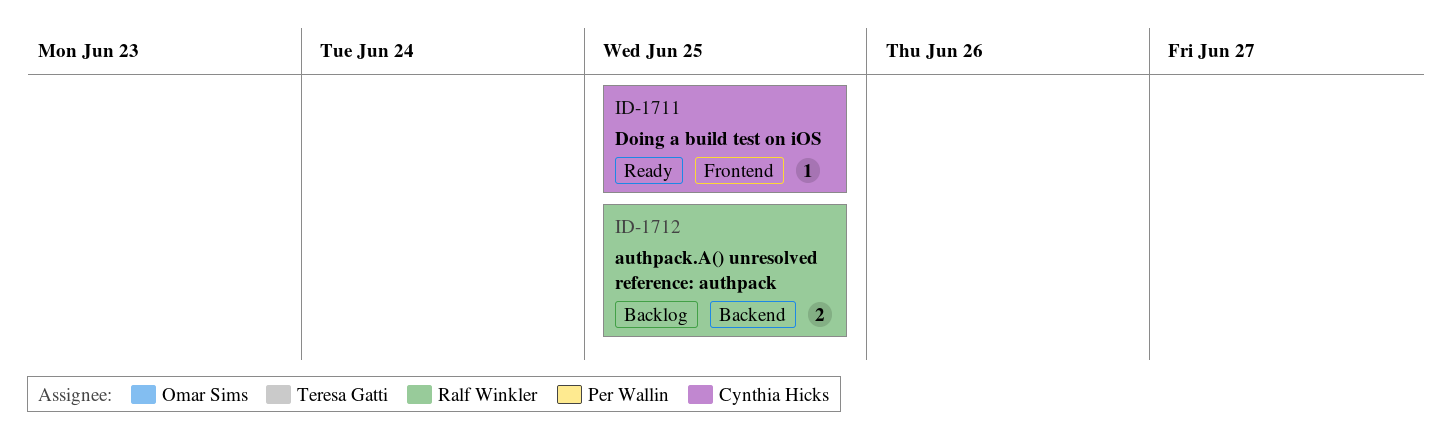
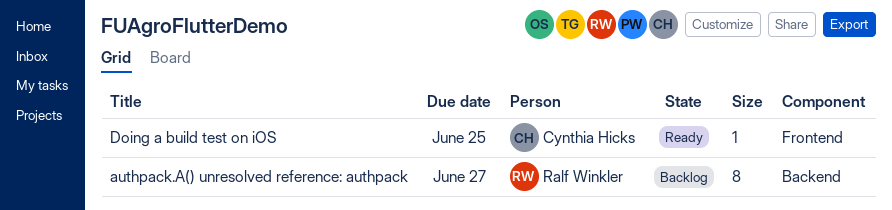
authpack.A() unresolved reference: authpack, estimate: 2 -> 8
authpack.A() unresolved reference: authpack, due: Jun 25 -> Jun 27

